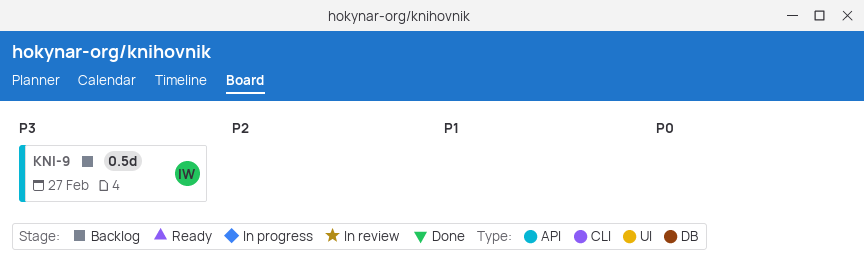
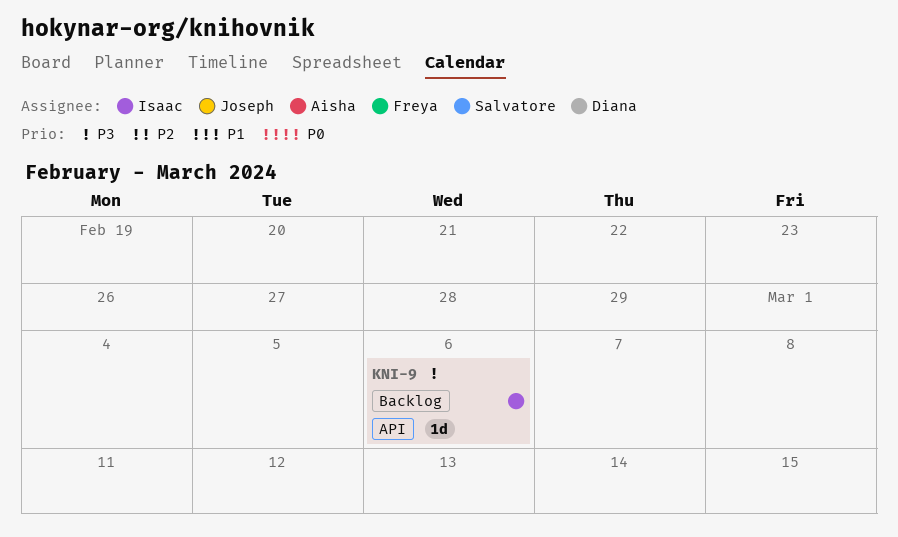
KNI-9, estimate: 0.5d -> 1d
KNI-9, due: Feb 27 -> Mar 6

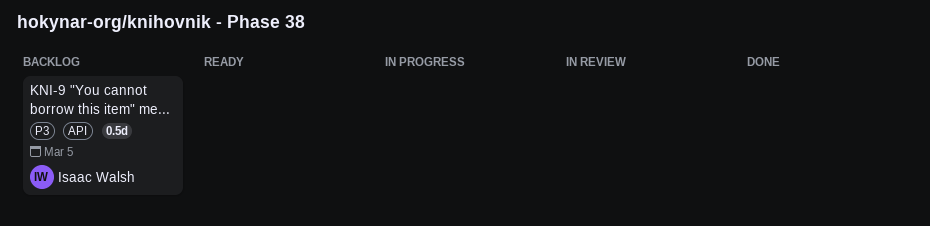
KNI-9, estimate: 1d -> 0.5d
KNI-9, due: Mar 6 -> Mar 5

